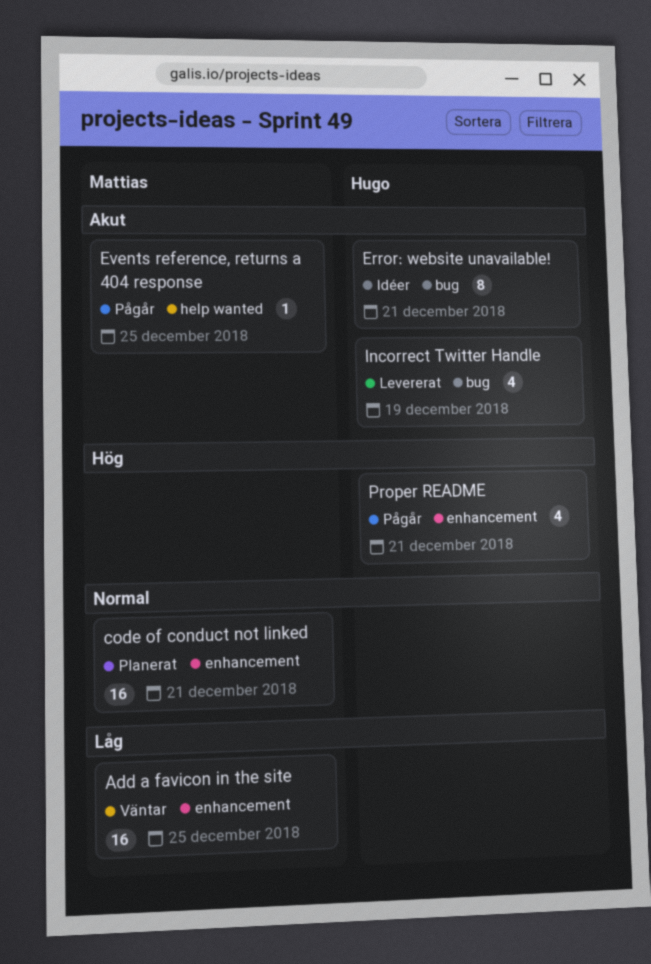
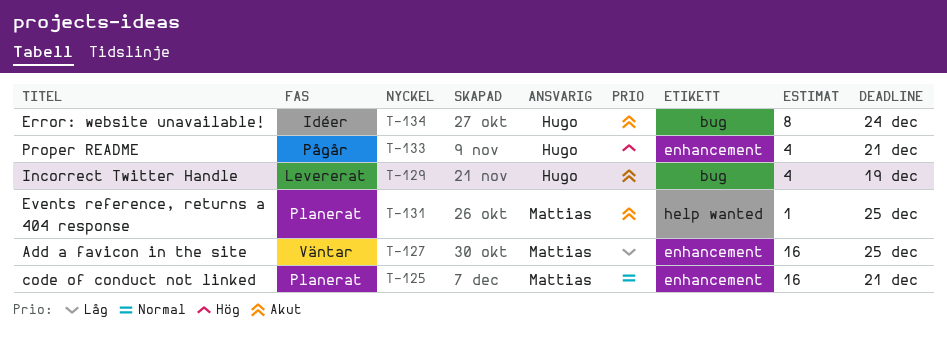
Error: website unavailable!, due: Dec 21 -> Dec 24
Events reference, returns a 404 response, status: Pågår -> Planerat

